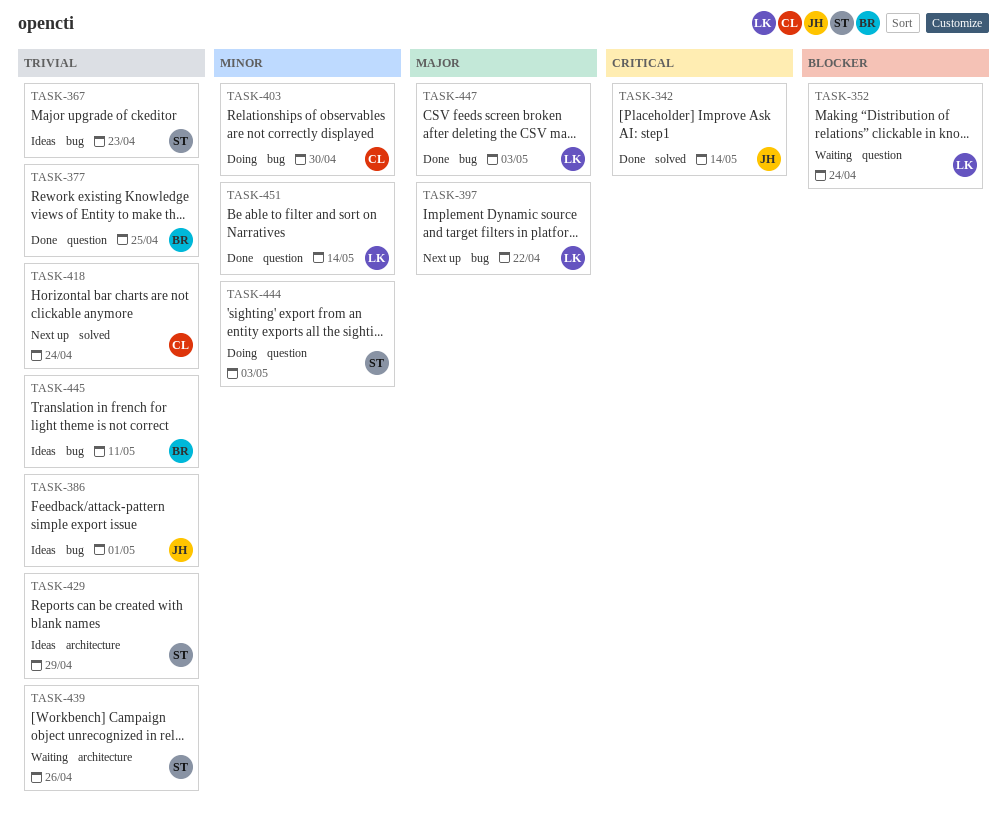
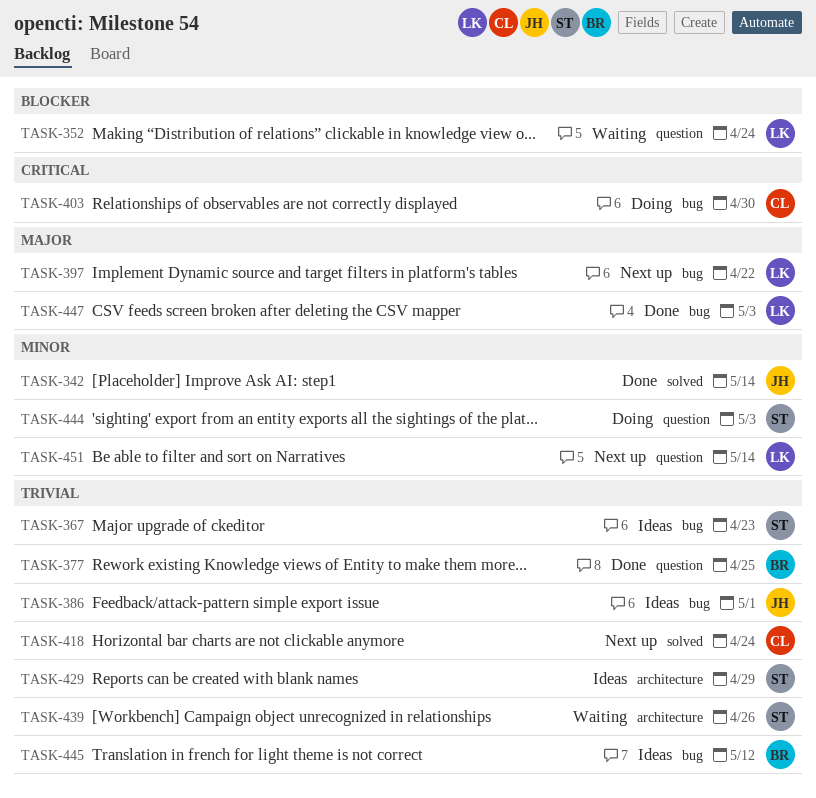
TASK-342, priority: Critical -> Minor
TASK-403, priority: Minor -> Critical
TASK-445, due: May 11 -> May 12
TASK-451, status: Done -> Next up

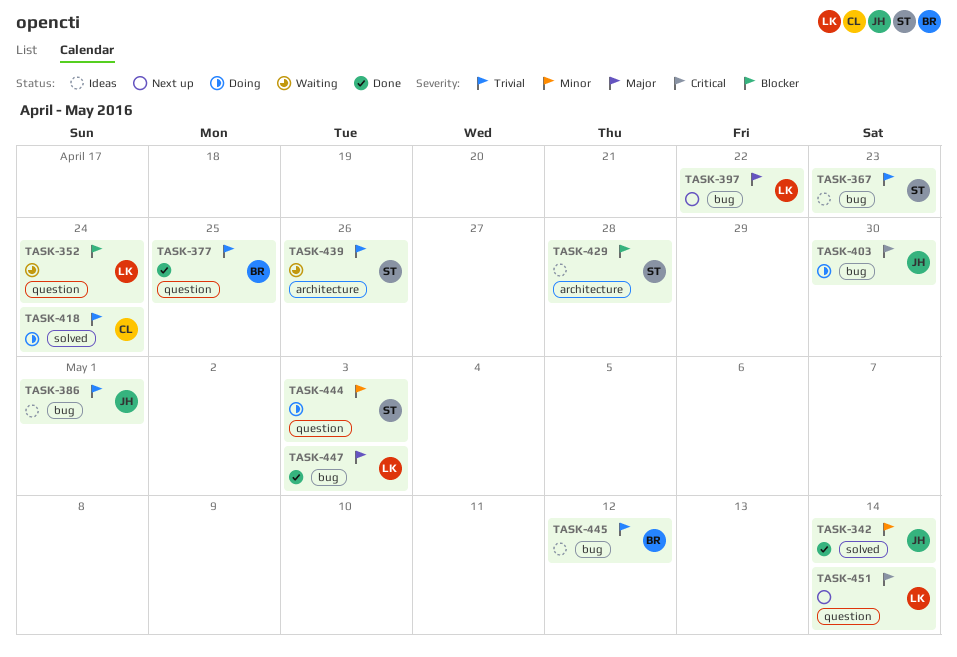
TASK-403, owner: CL -> JH
TASK-418, status: Next up -> Doing
TASK-429, priority: Trivial -> Blocker
TASK-429, due: Apr 29 -> Apr 28
TASK-451, priority: Minor -> Critical

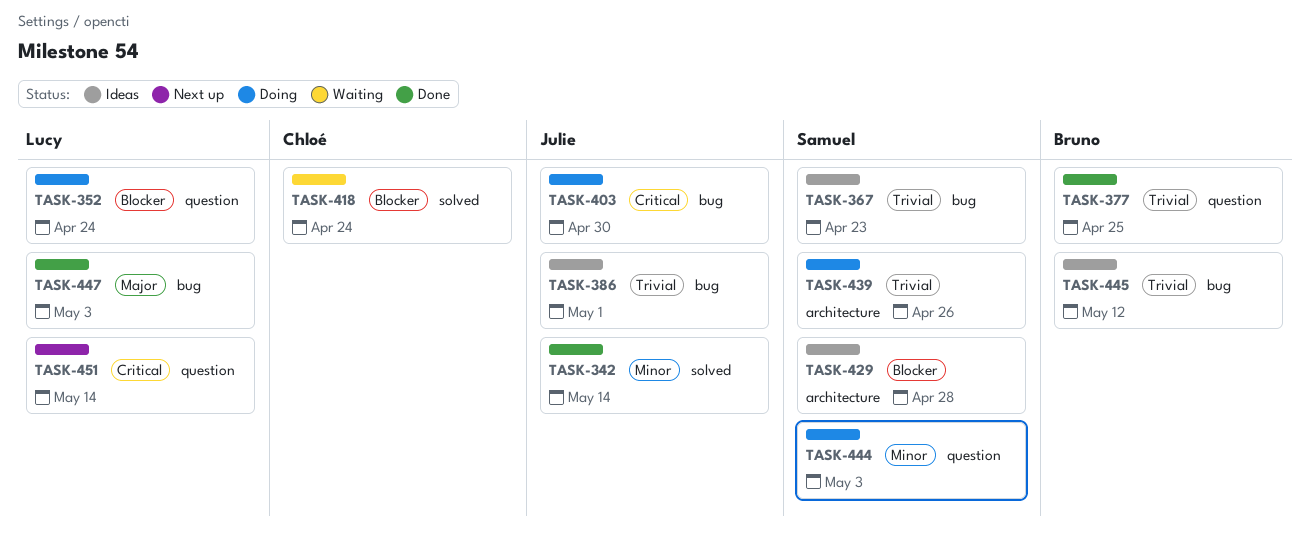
TASK-352, status: Waiting -> Doing
TASK-397: present -> none
TASK-418, status: Doing -> Waiting
TASK-418, priority: Trivial -> Blocker
TASK-439, status: Waiting -> Doing

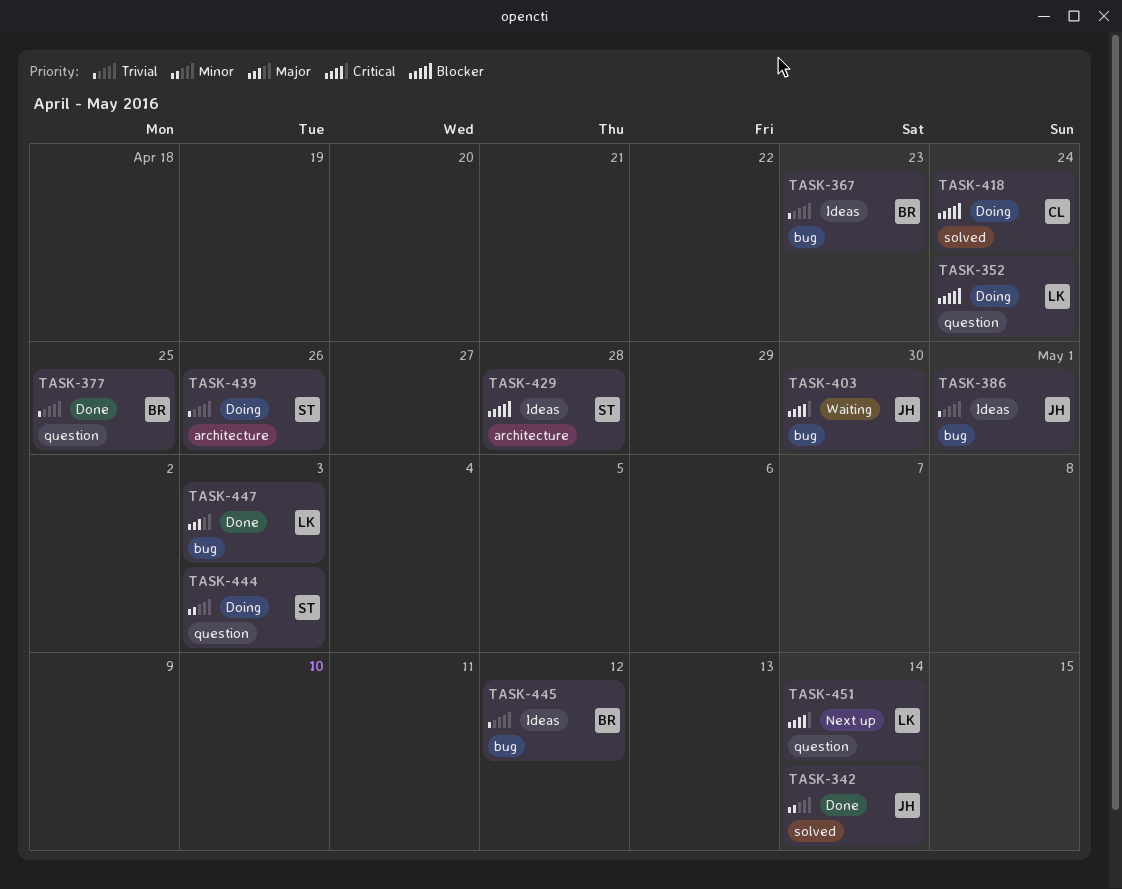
TASK-367, owner: Samuel -> Bruno
TASK-403, status: Doing -> Waiting
TASK-418, status: Waiting -> Doing

